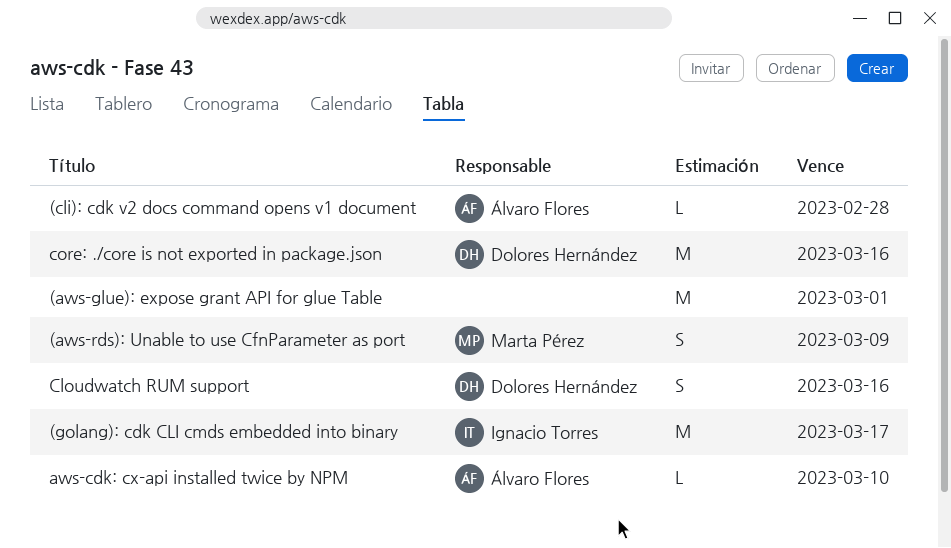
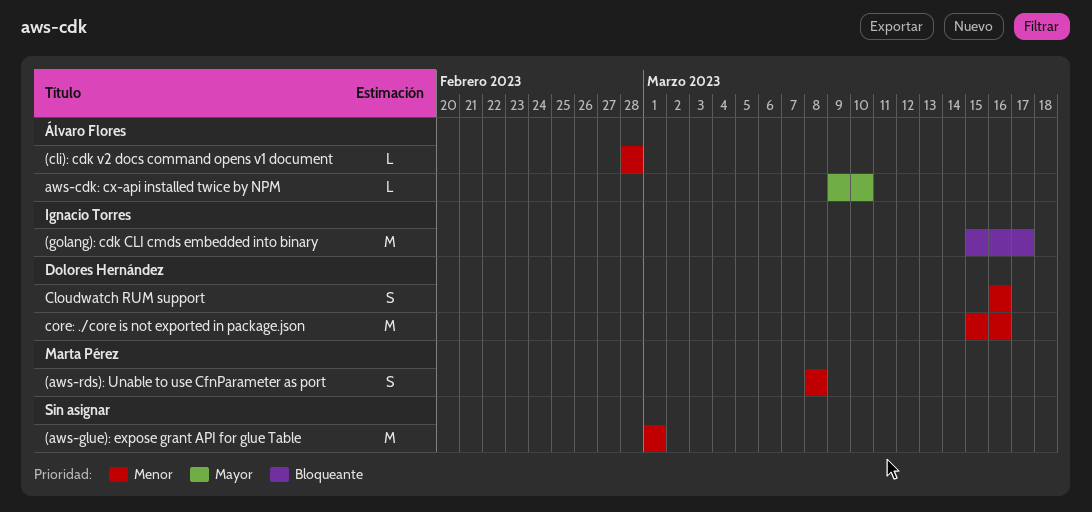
(aws-rds): Unable to use CfnParameter as port, due: Mar 9 -> Mar 8

